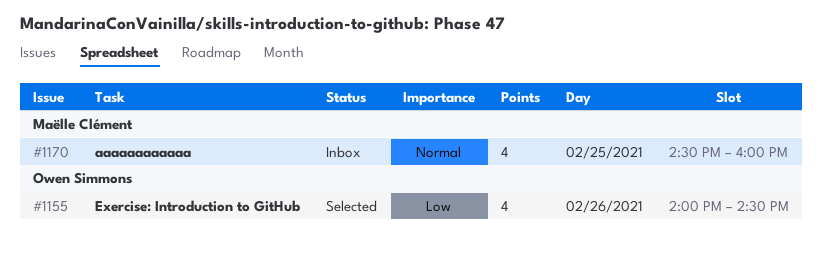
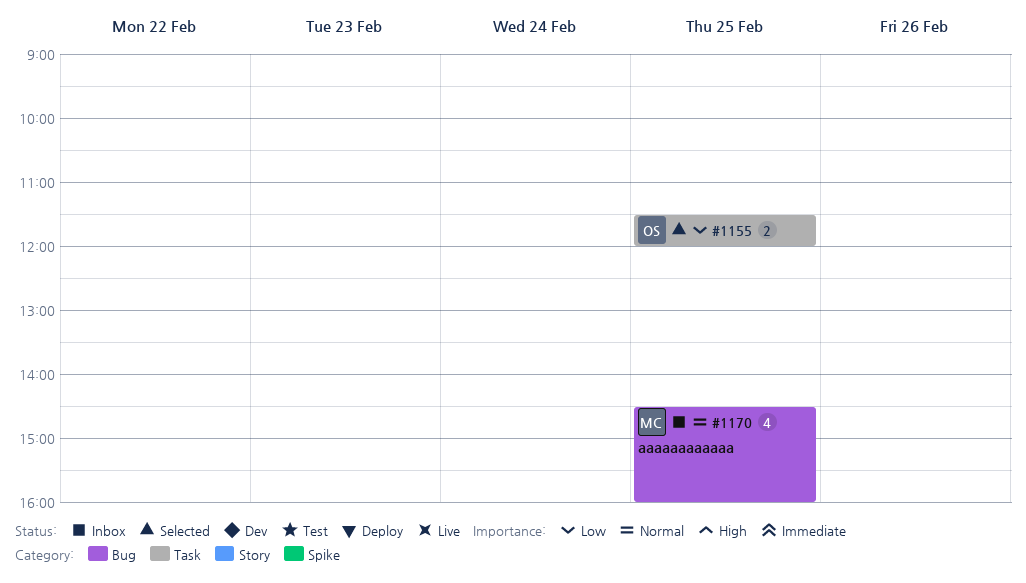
#1155, estimate: 4 -> 2
#1155, day: Feb 26 -> Feb 25
#1155, begins: 14:00 -> 11:30
#1155, ends: 14:30 -> 12:00

